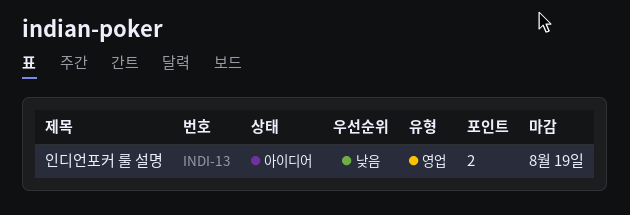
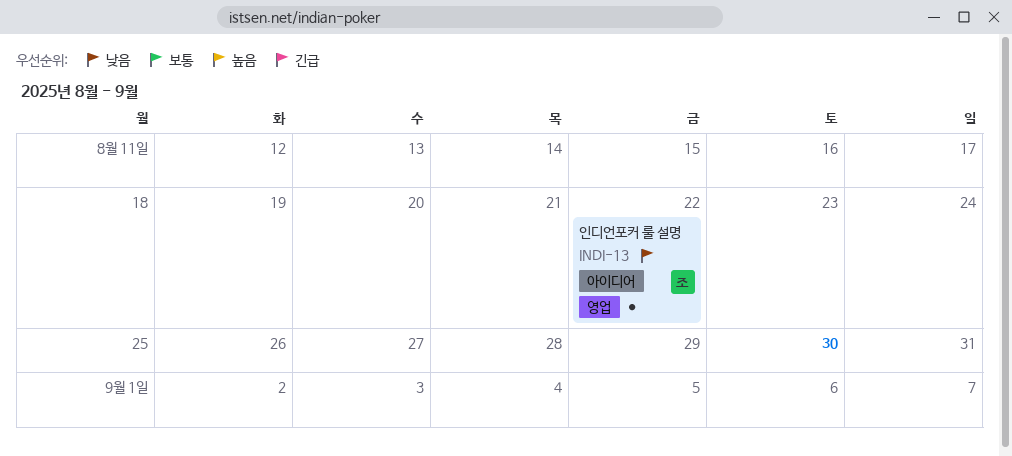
INDI-13, estimate: 2 -> 1
INDI-13, due: Aug 19 -> Aug 22

